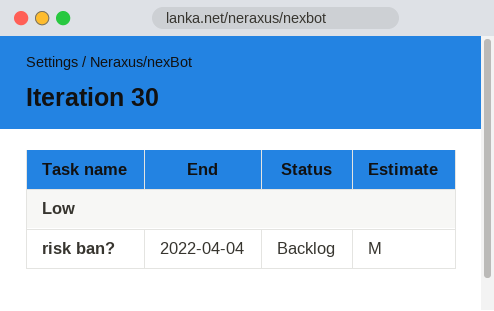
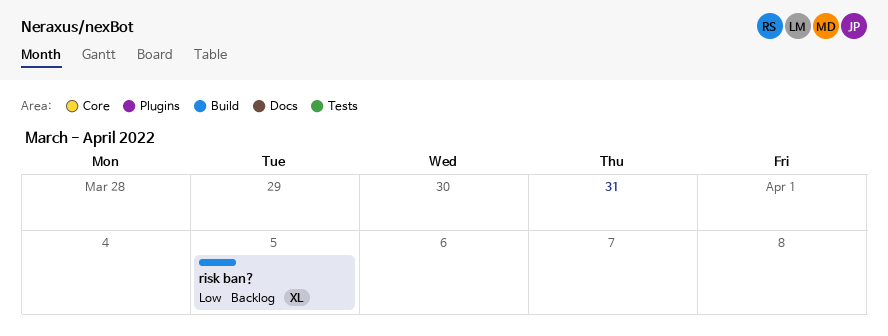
risk ban?, estimate: M -> XL
risk ban?, due: Apr 4 -> Apr 5

